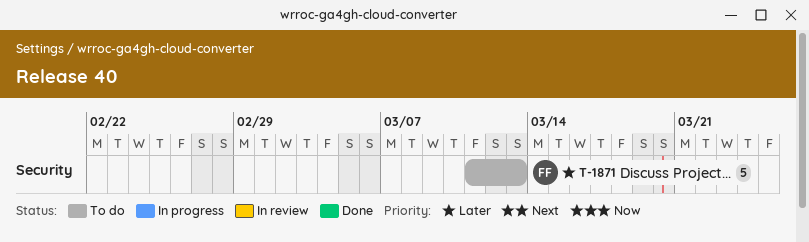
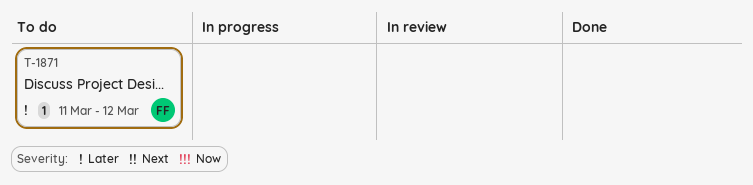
T-1871, estimate: 5 -> 1
T-1871, due: Mar 13 -> Mar 12

